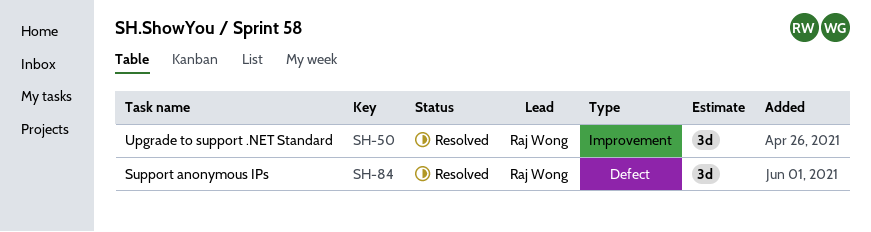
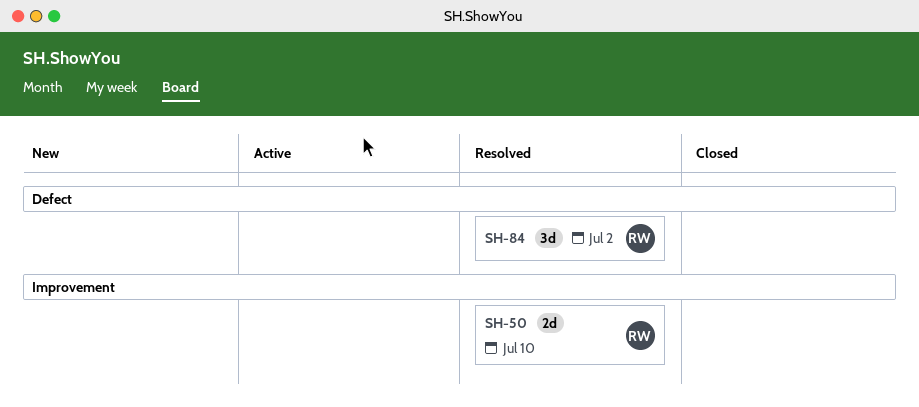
SH-50, estimate: 3d -> 2d

